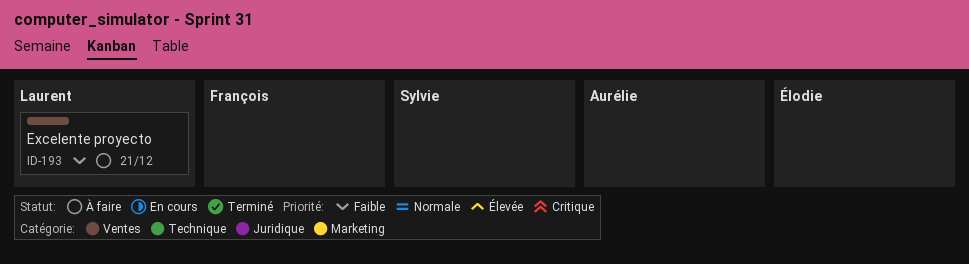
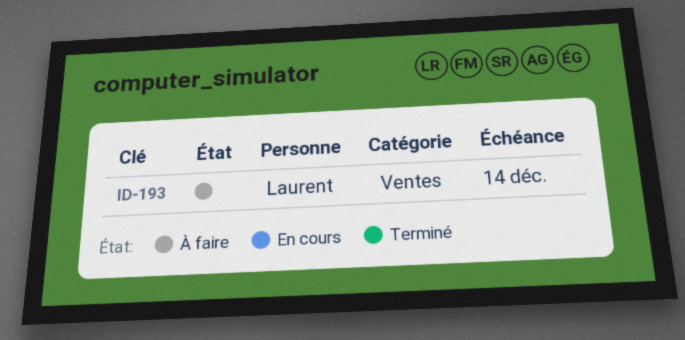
ID-193, due: Dec 21 -> Dec 14

